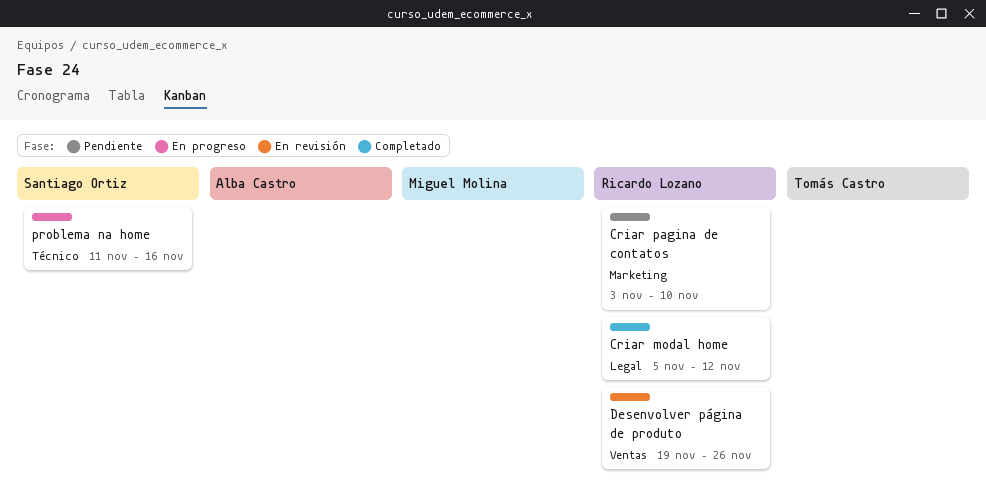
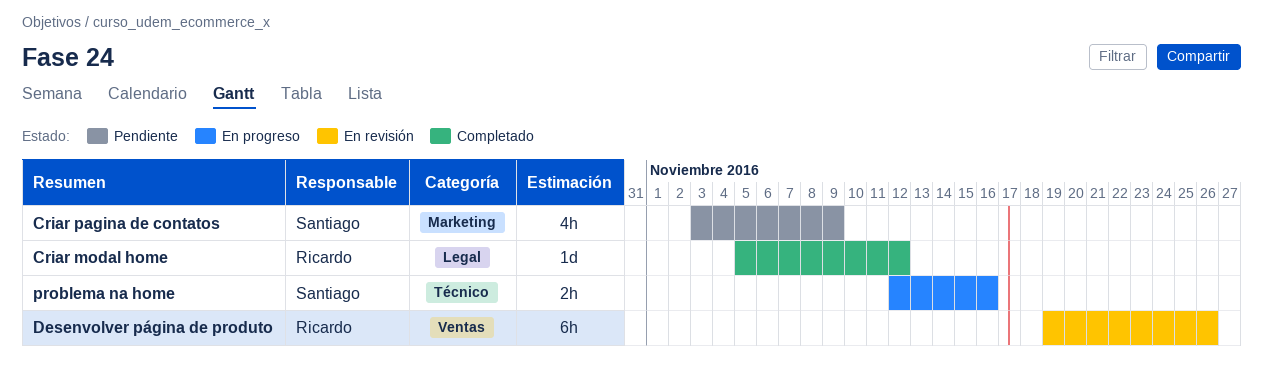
Criar pagina de contatos, owner: Ricardo Lozano -> Santiago Ortiz
Criar pagina de contatos, due: Nov 10 -> Nov 9
problema na home, start: Nov 11 -> Nov 12

